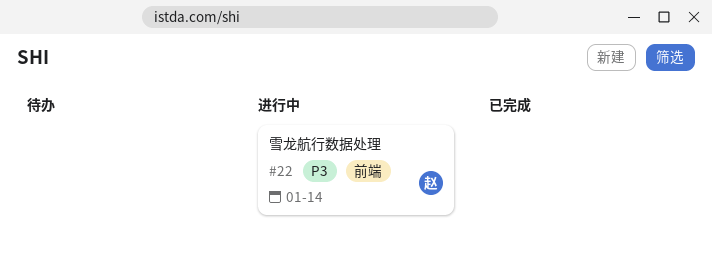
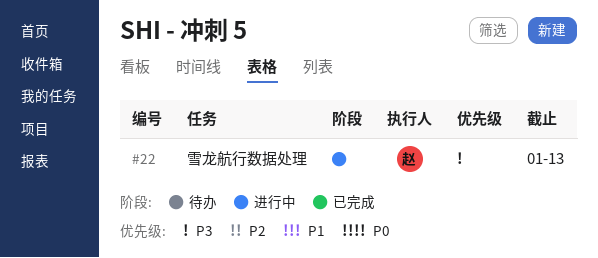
#22, due: Jan 14 -> Jan 13

